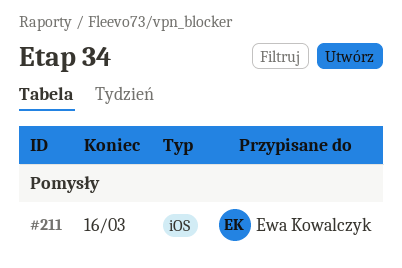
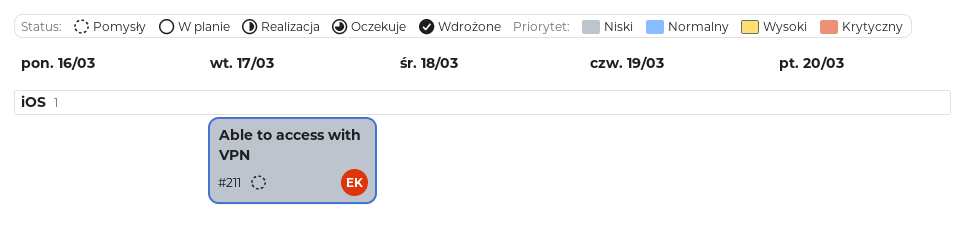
#211, due: Mar 16 -> Mar 17

